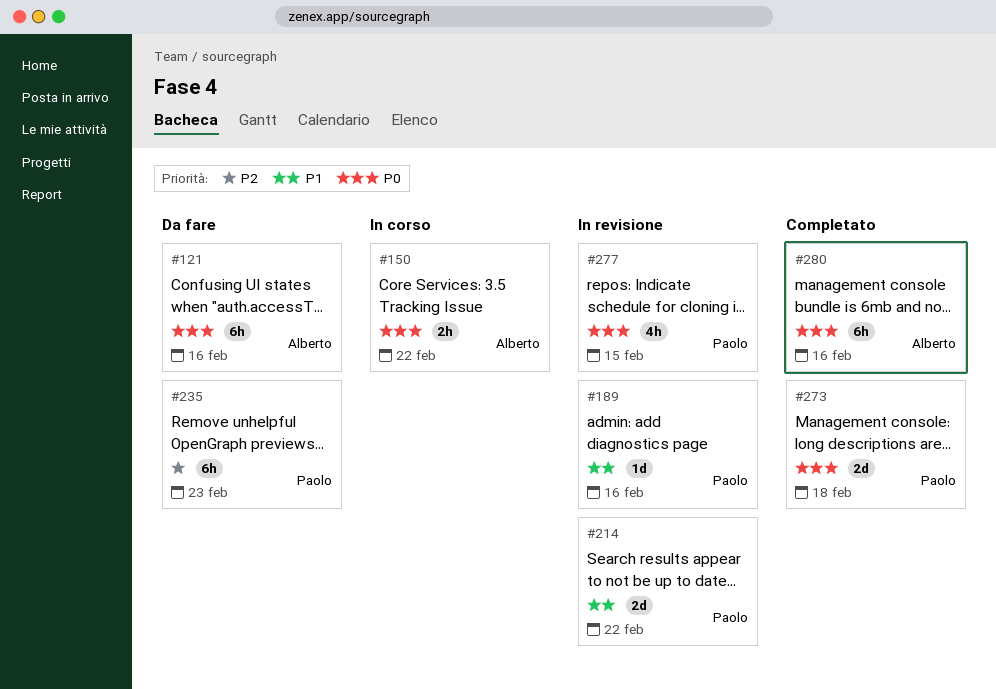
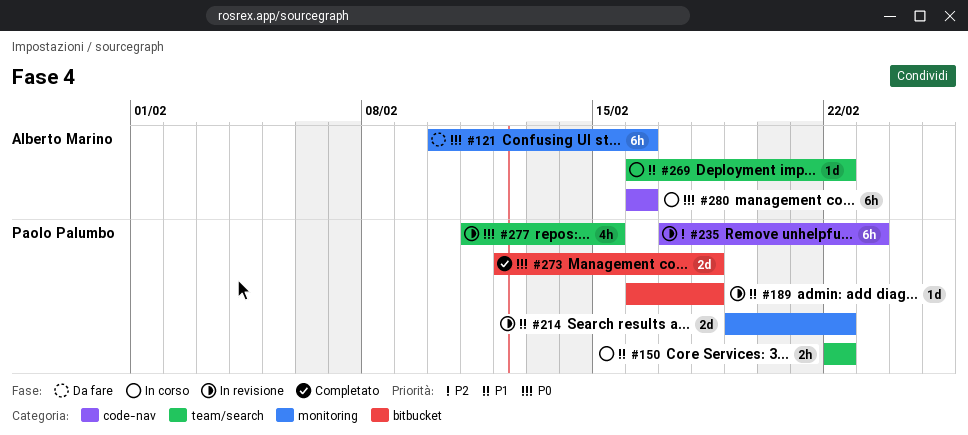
#150, owner: Alberto Marino -> Paolo Palumbo
#150, priority: P0 -> P1
#189, due: Feb 16 -> Feb 18
#235, status: Da fare -> In revisione
#269: none -> present
#280, status: Completato -> In corso

